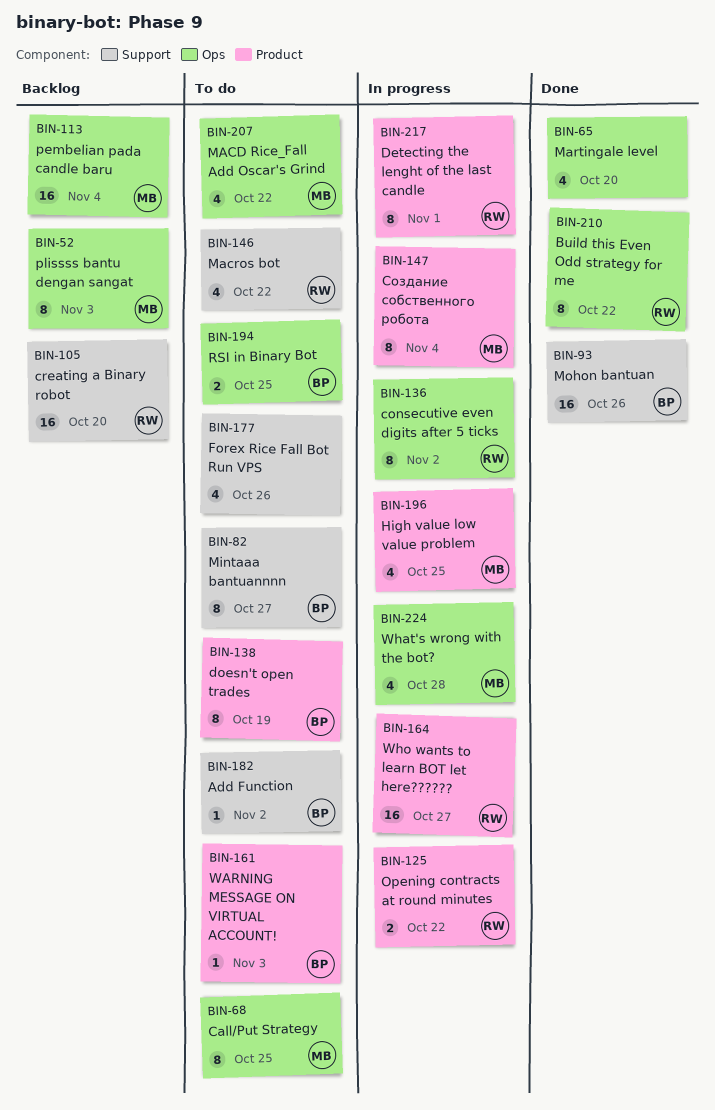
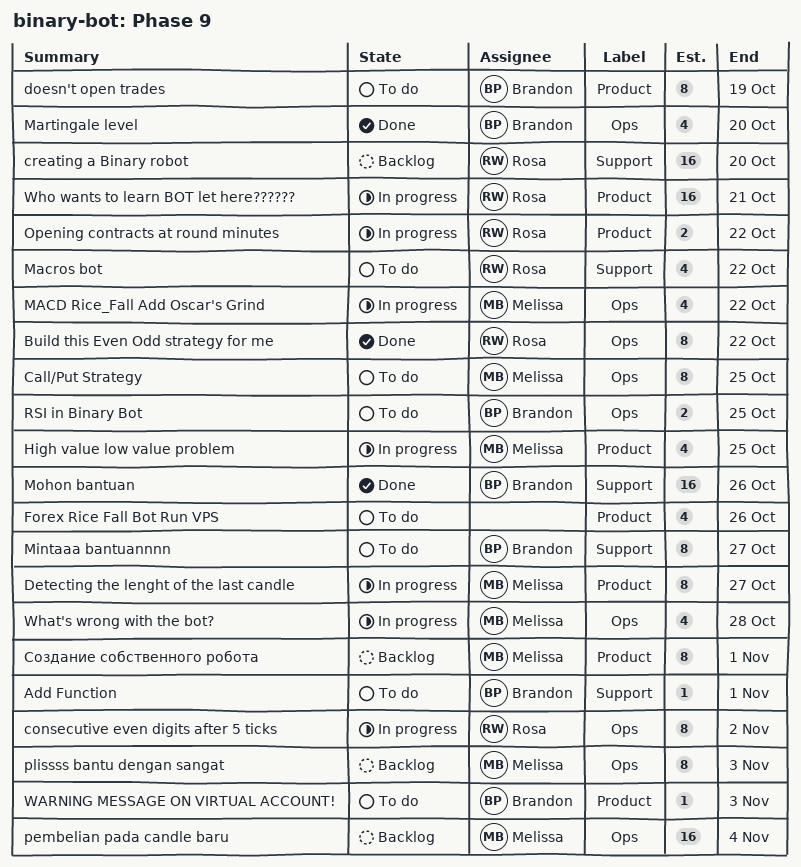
Add Function, due: Nov 2 -> Nov 1
Detecting the lenght of the last candle, owner: Rosa -> Melissa
Detecting the lenght of the last candle, due: Nov 1 -> Oct 27
Forex Rice Fall Bot Run VPS, label: Support -> Product
MACD Rice_Fall Add Oscar's Grind, status: To do -> In progress
Martingale level, owner: none -> Brandon
Who wants to learn BOT let here??????, due: Oct 27 -> Oct 21
Создание собственного робота, status: In progress -> Backlog
Создание собственного робота, due: Nov 4 -> Nov 1

